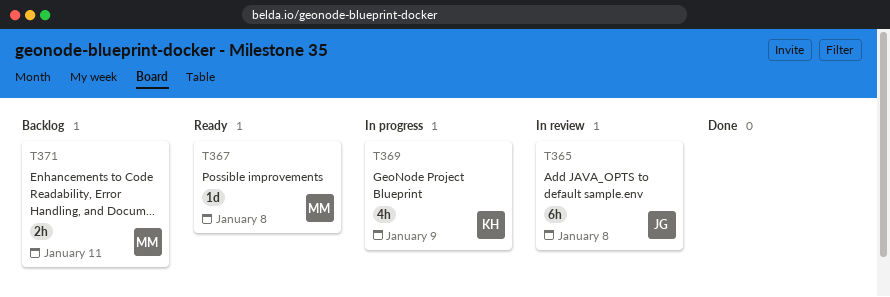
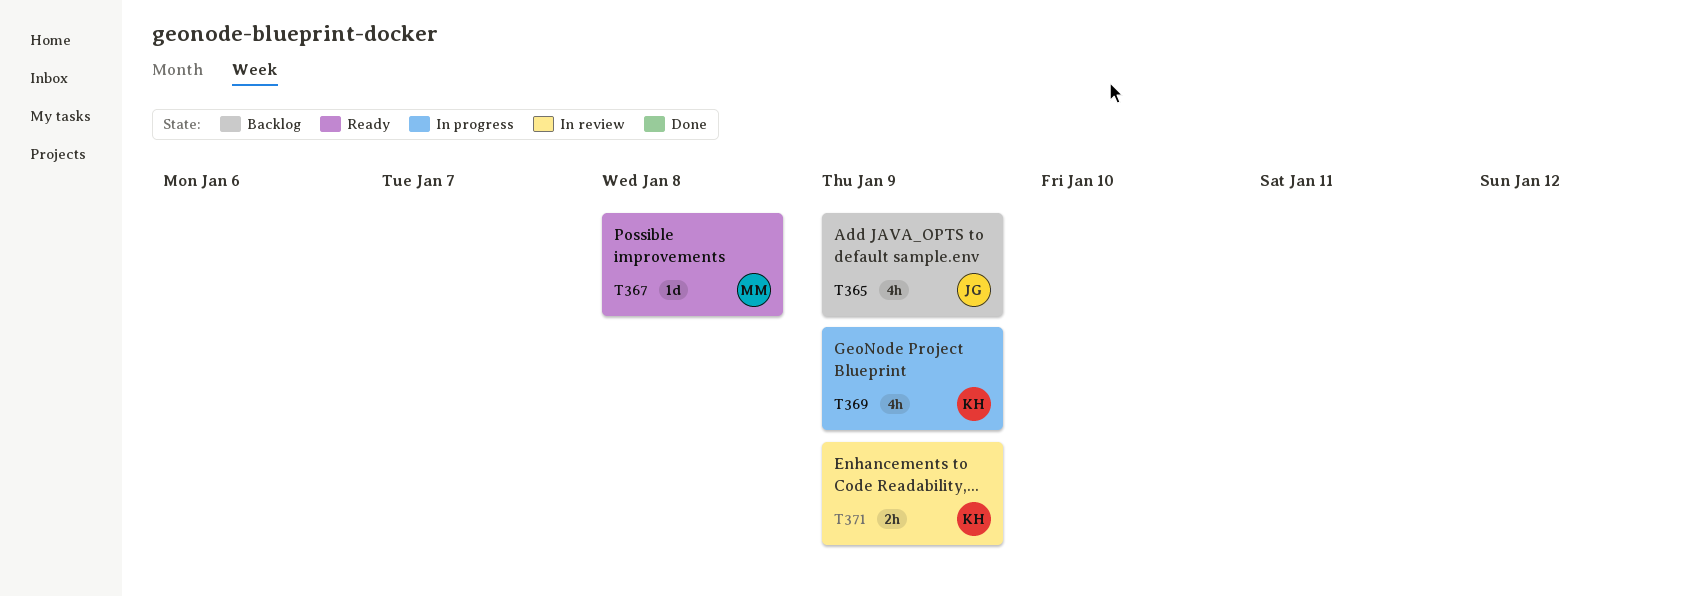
T365, status: In review -> Backlog
T365, estimate: 6h -> 4h
T365, due: Jan 8 -> Jan 9
T371, status: Backlog -> In review
T371, owner: MM -> KH
T371, due: Jan 11 -> Jan 9

